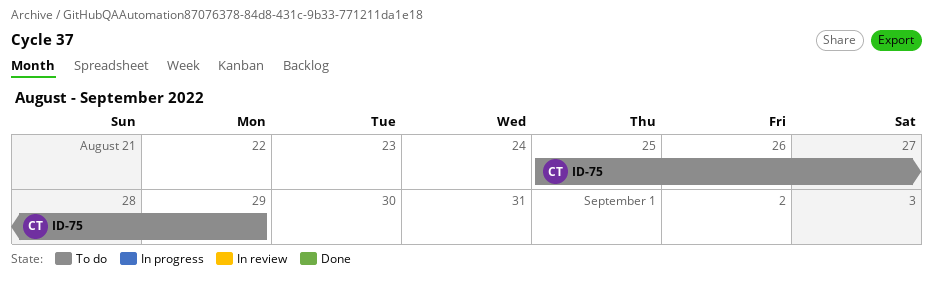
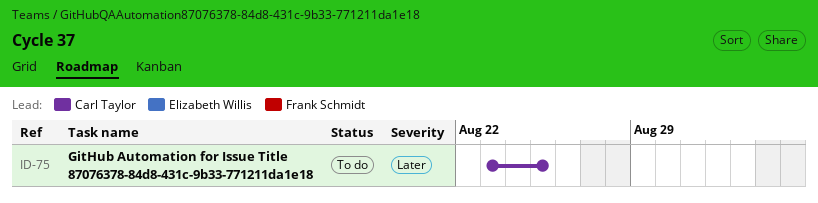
ID-75, start: Aug 25 -> Aug 23
ID-75, due: Aug 29 -> Aug 25

